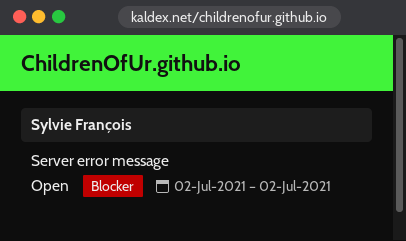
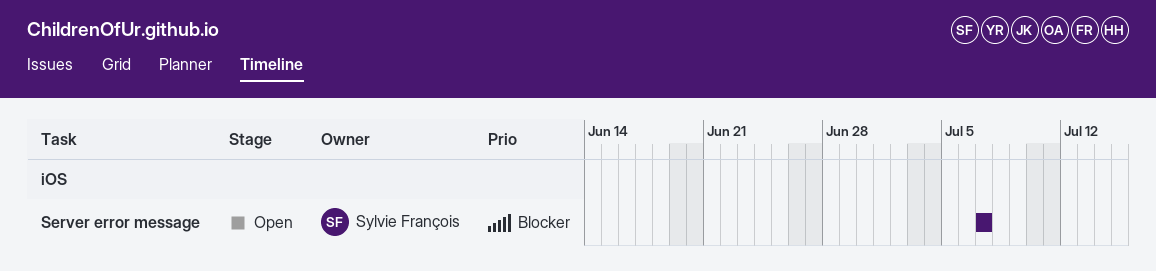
Server error message, start: Jul 2 -> Jul 7
Server error message, due: Jul 2 -> Jul 7

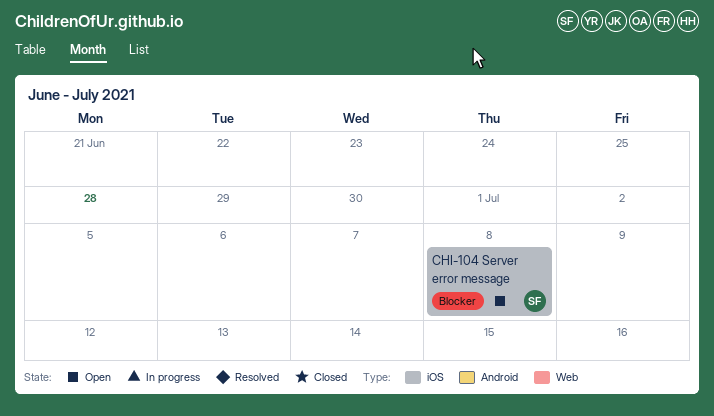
Server error message, due: Jul 7 -> Jul 8

